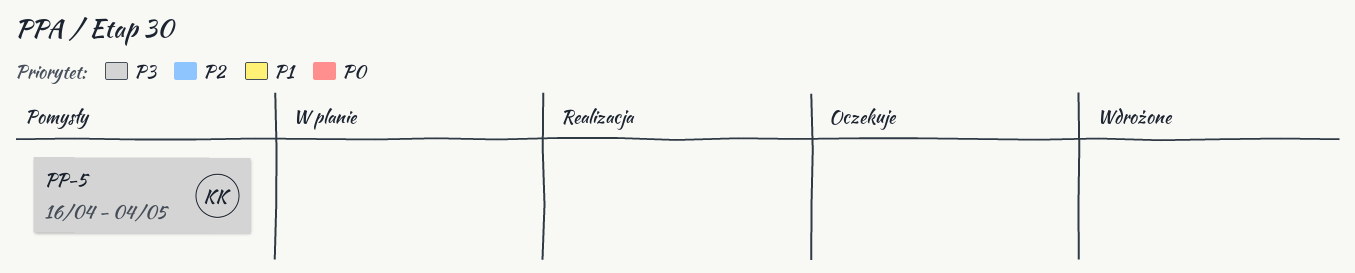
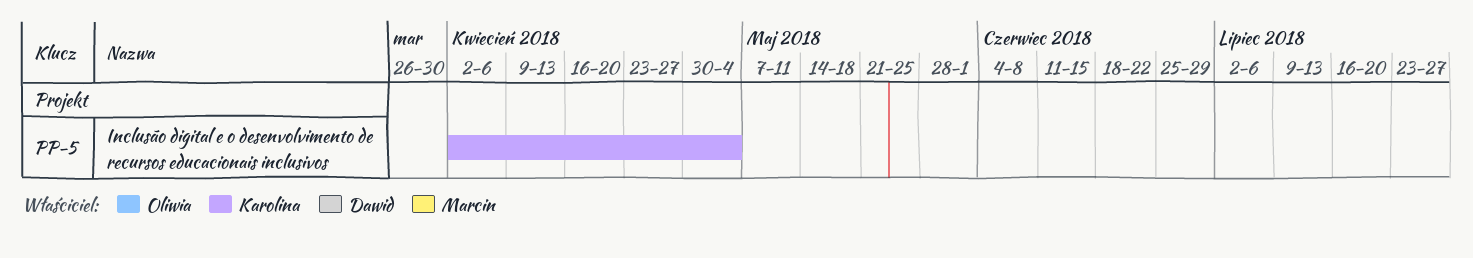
PP-5, start: Apr 16 -> Apr 2

